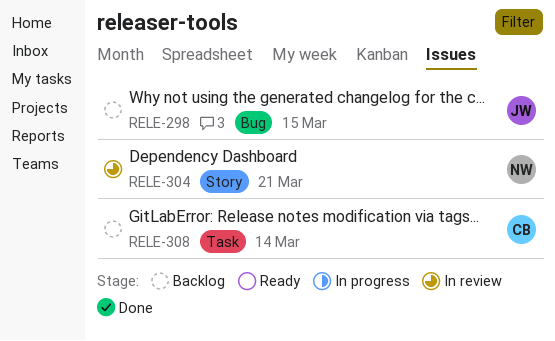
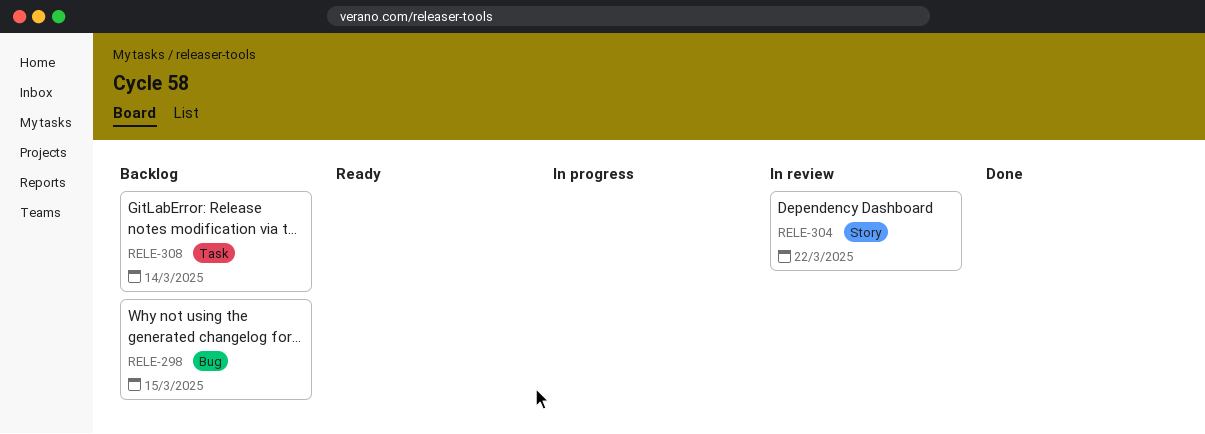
RELE-304, due: Mar 21 -> Mar 22

